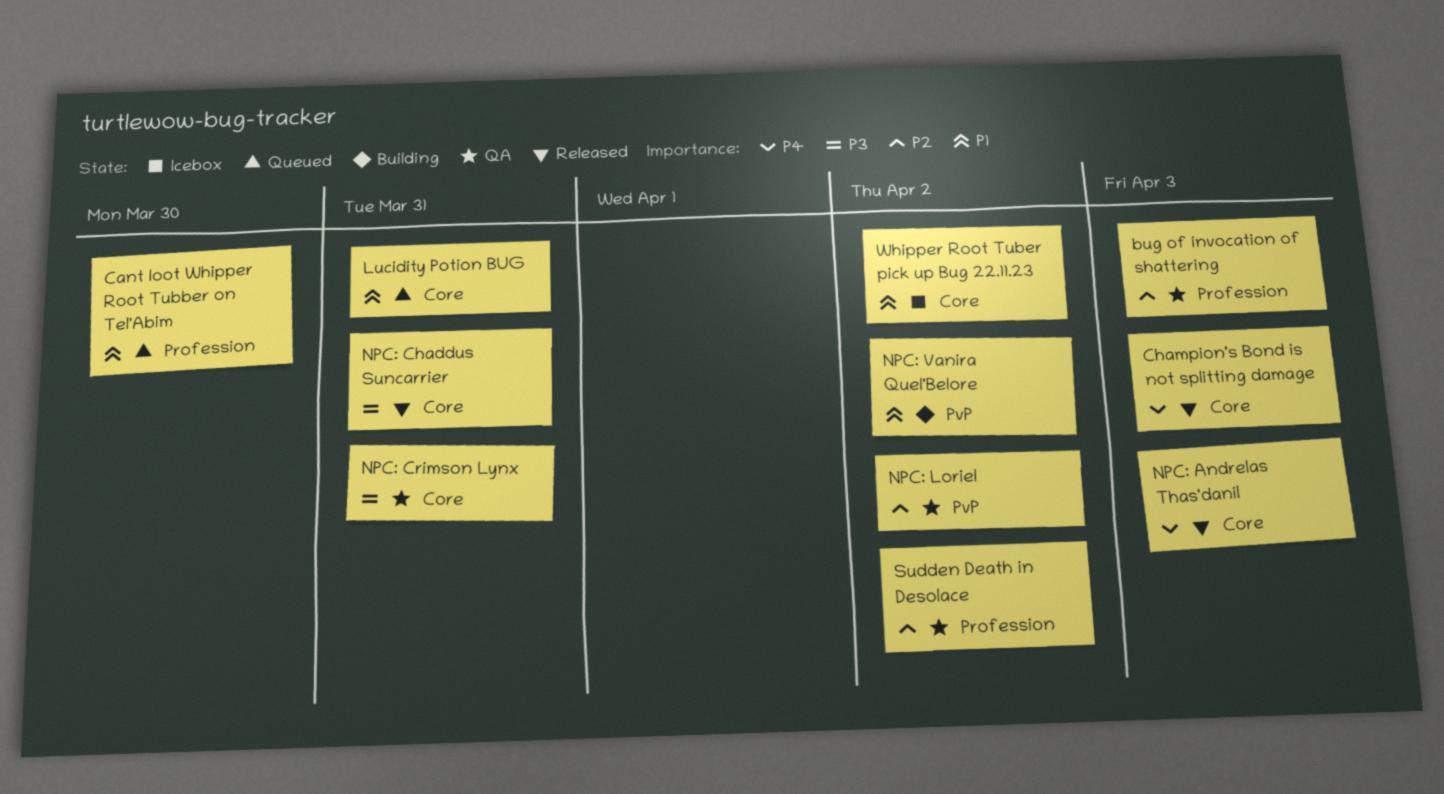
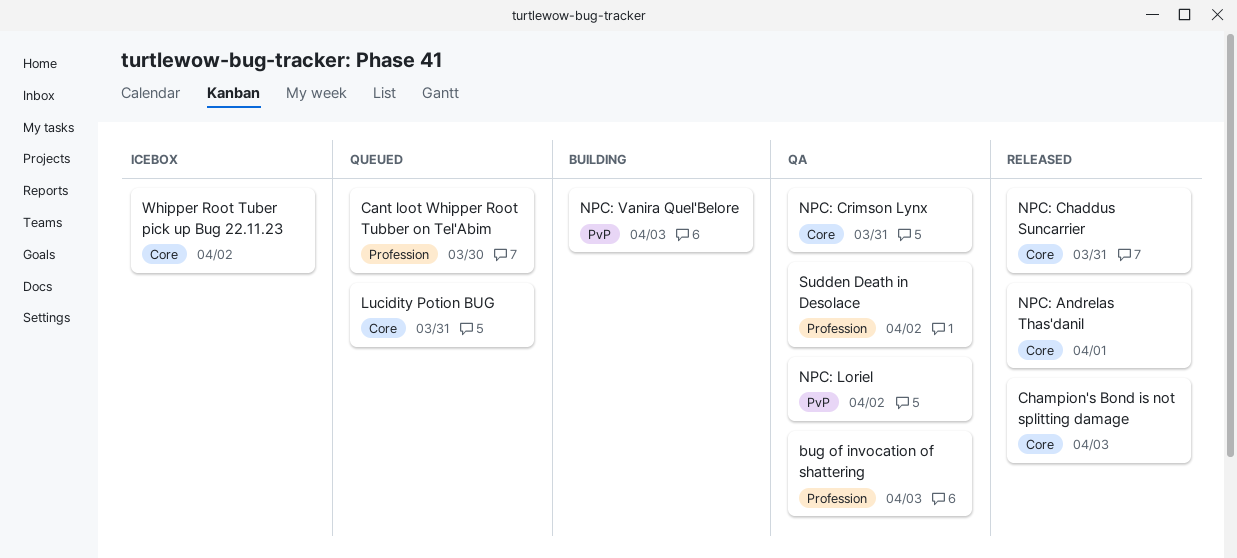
NPC: Andrelas Thas'danil, due: Apr 3 -> Apr 1
NPC: Vanira Quel'Belore, due: Apr 2 -> Apr 3

